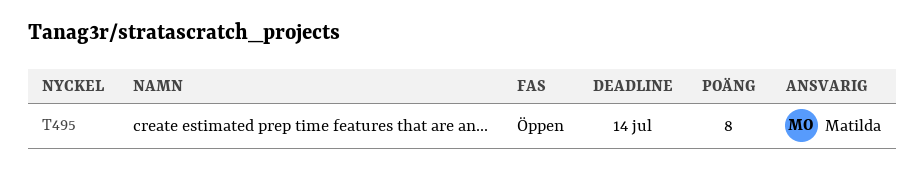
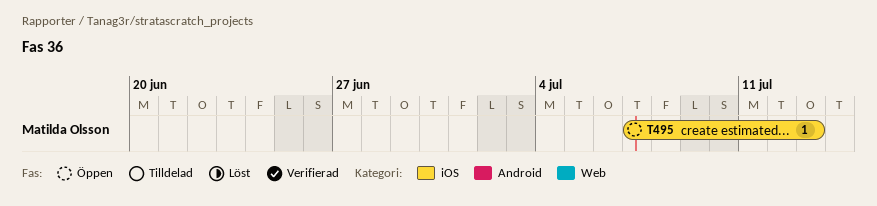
T495, estimate: 8 -> 1
T495, due: Jul 14 -> Jul 13

